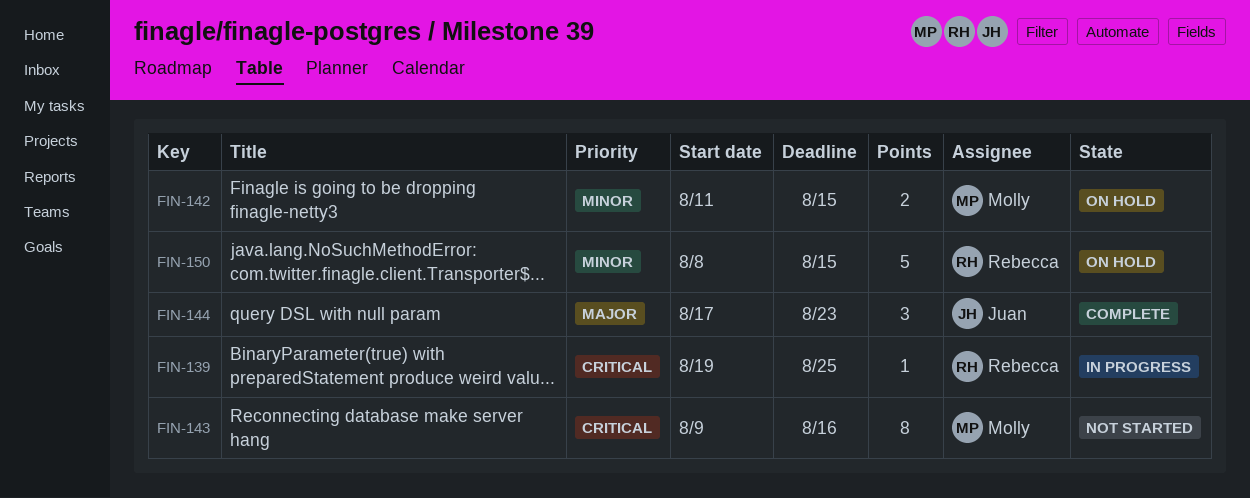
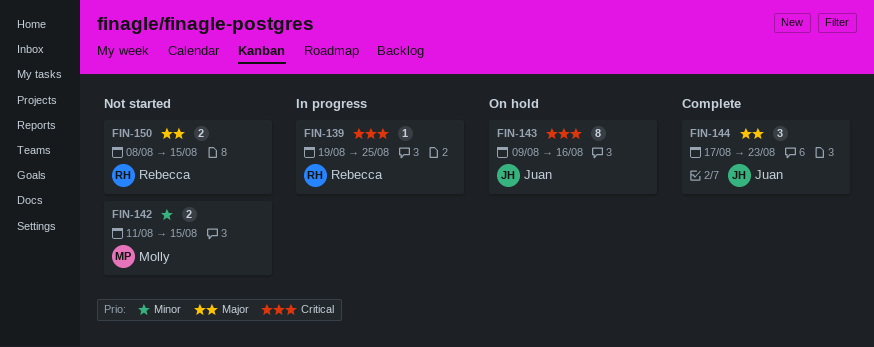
FIN-142, status: On hold -> Not started
FIN-143, status: Not started -> On hold
FIN-143, owner: Molly -> Juan
FIN-150, status: On hold -> Not started
FIN-150, priority: Minor -> Major
FIN-150, estimate: 5 -> 2

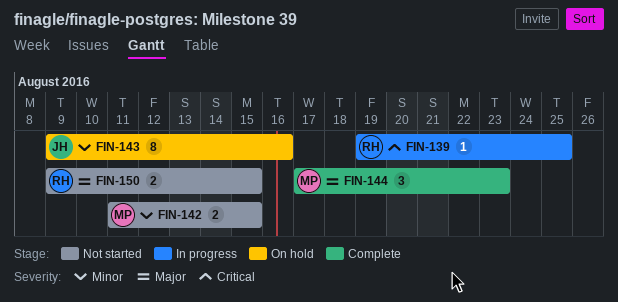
FIN-143, priority: Critical -> Minor
FIN-144, owner: Juan -> Molly
FIN-150, start: Aug 8 -> Aug 9

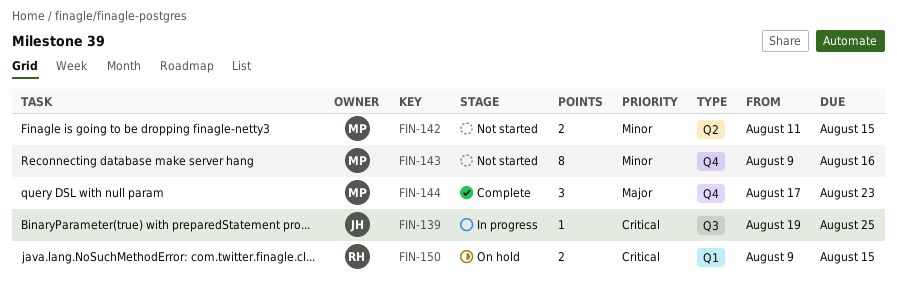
FIN-139, owner: RH -> JH
FIN-143, status: On hold -> Not started
FIN-143, owner: JH -> MP
FIN-150, status: Not started -> On hold
FIN-150, priority: Major -> Critical

